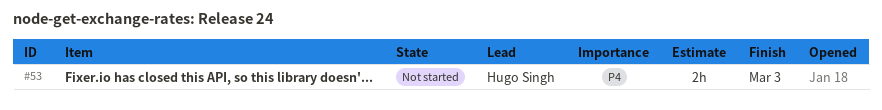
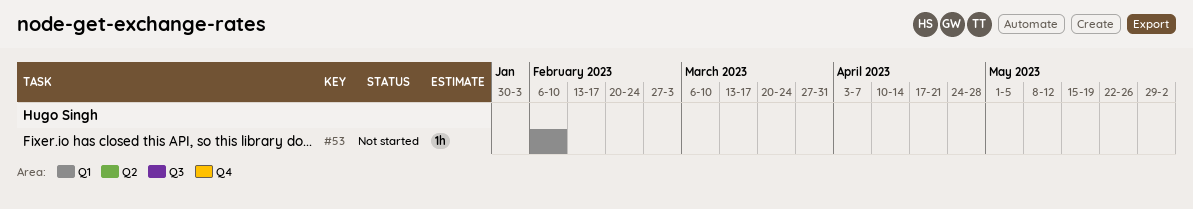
#53, estimate: 2h -> 1h
#53, due: Mar 3 -> Feb 10

